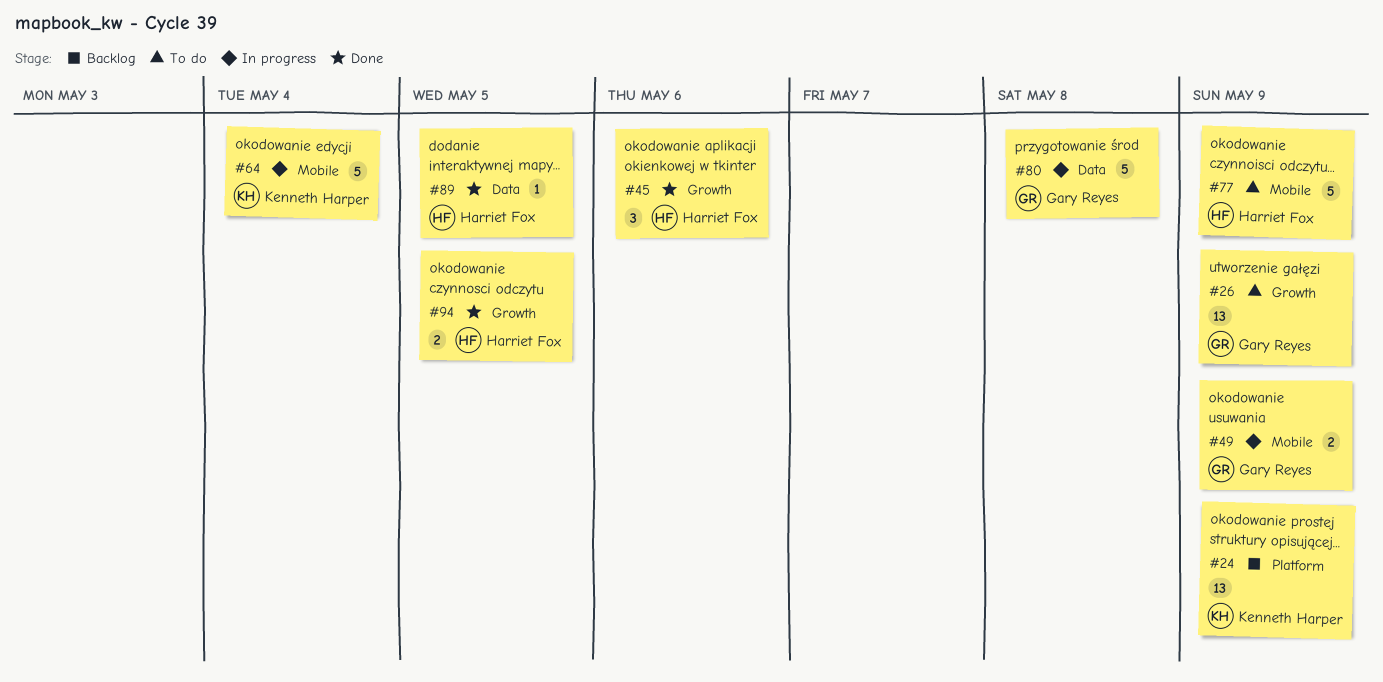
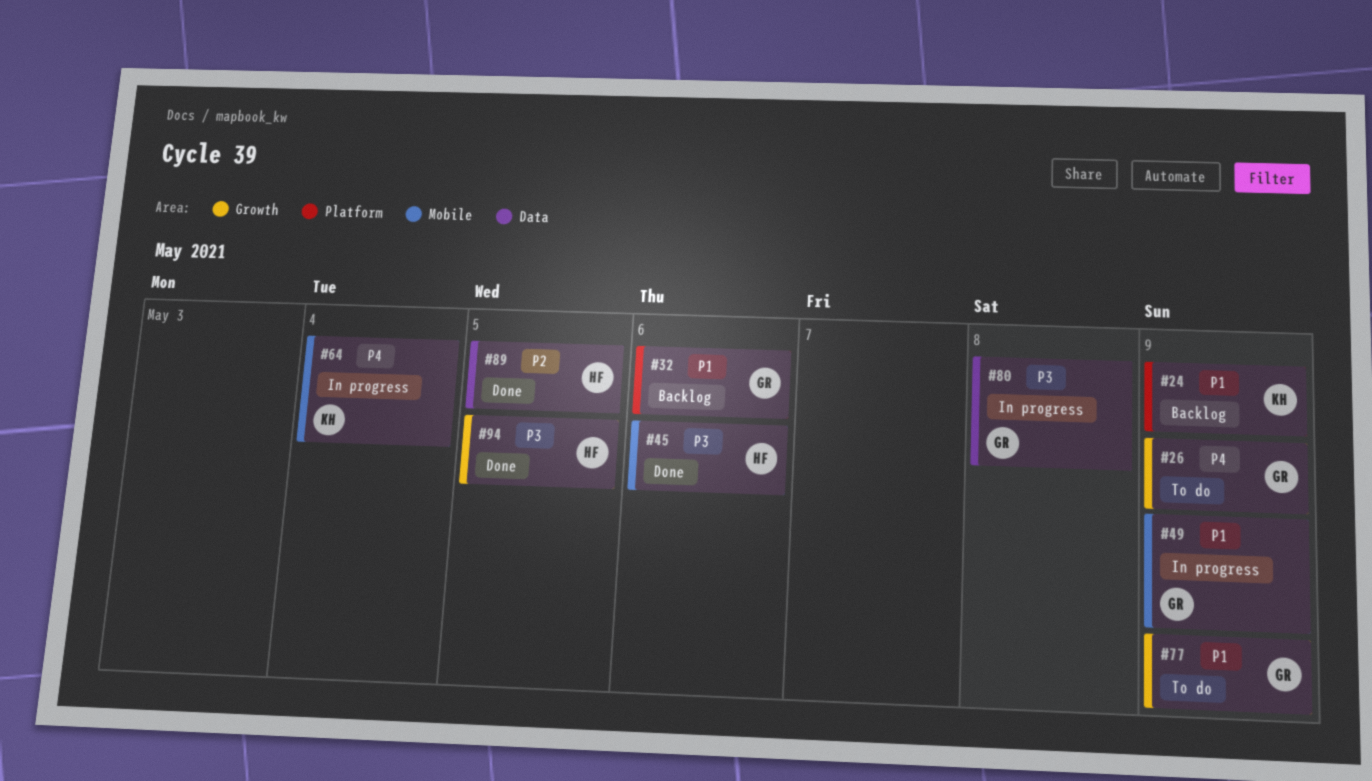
#32: none -> present
#45, label: Growth -> Mobile
#77, owner: Harriet Fox -> Gary Reyes
#77, label: Mobile -> Growth

